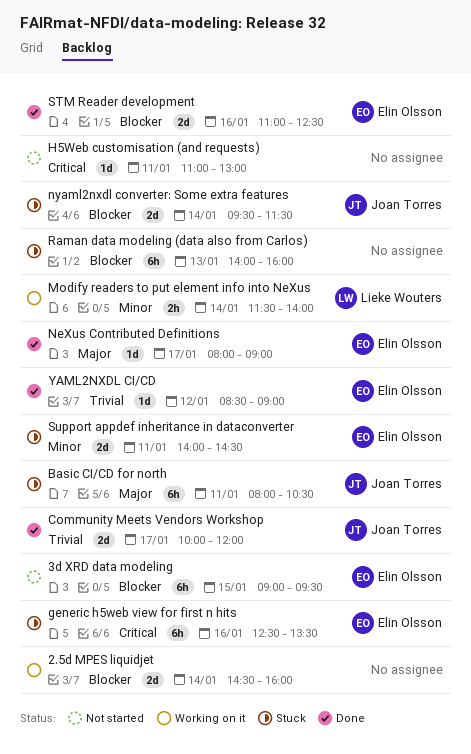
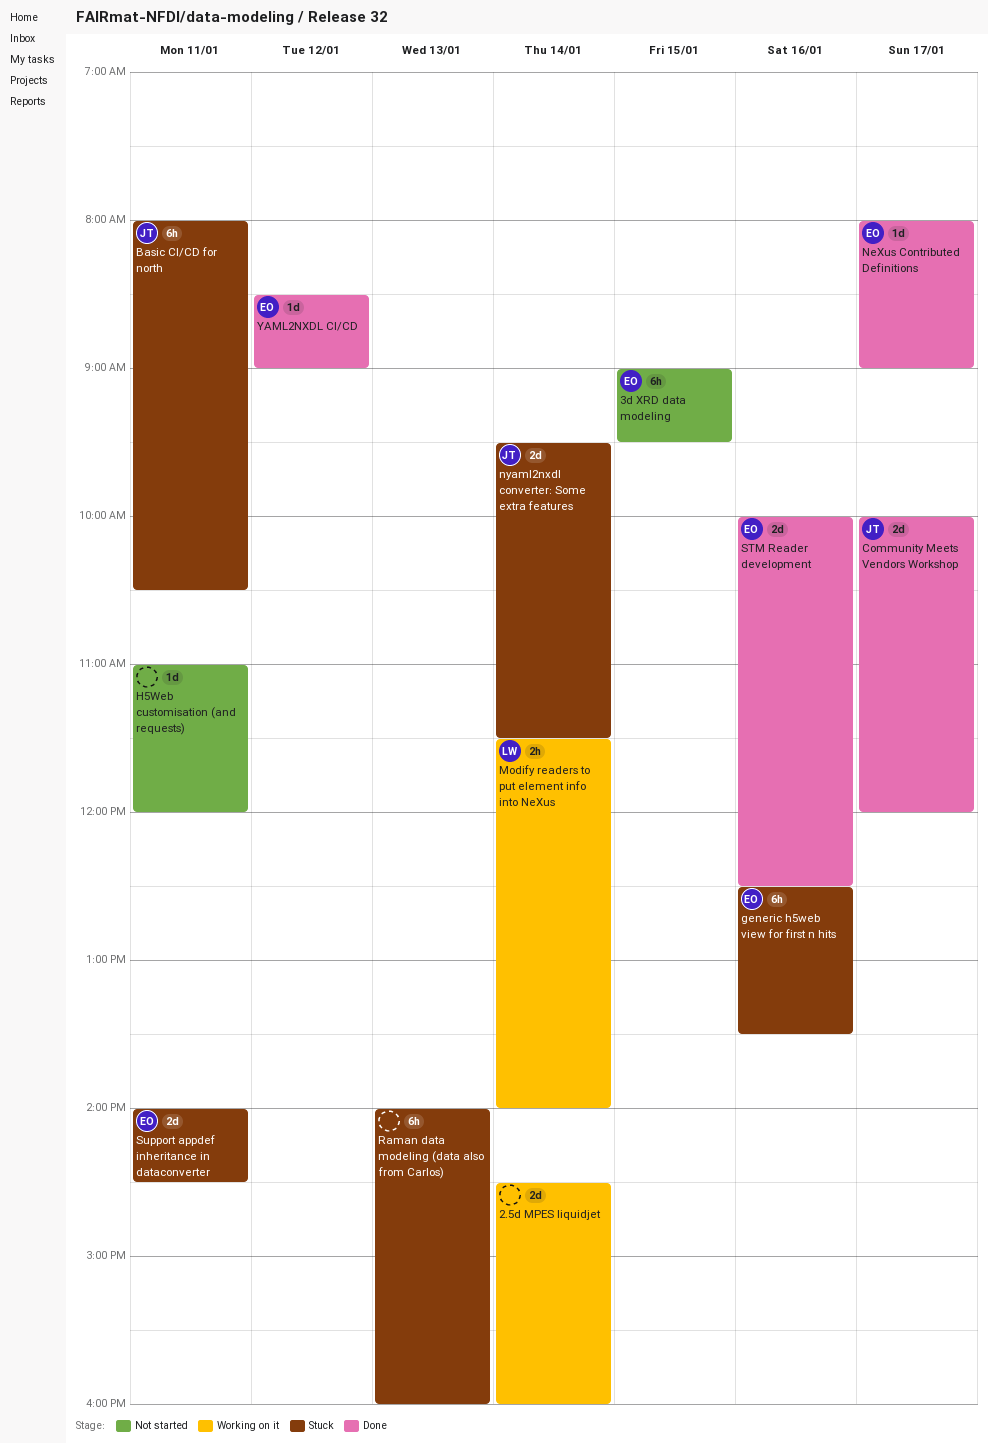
H5Web customisation (and requests), ends: 13:00 -> 12:00
STM Reader development, begins: 11:00 -> 10:00

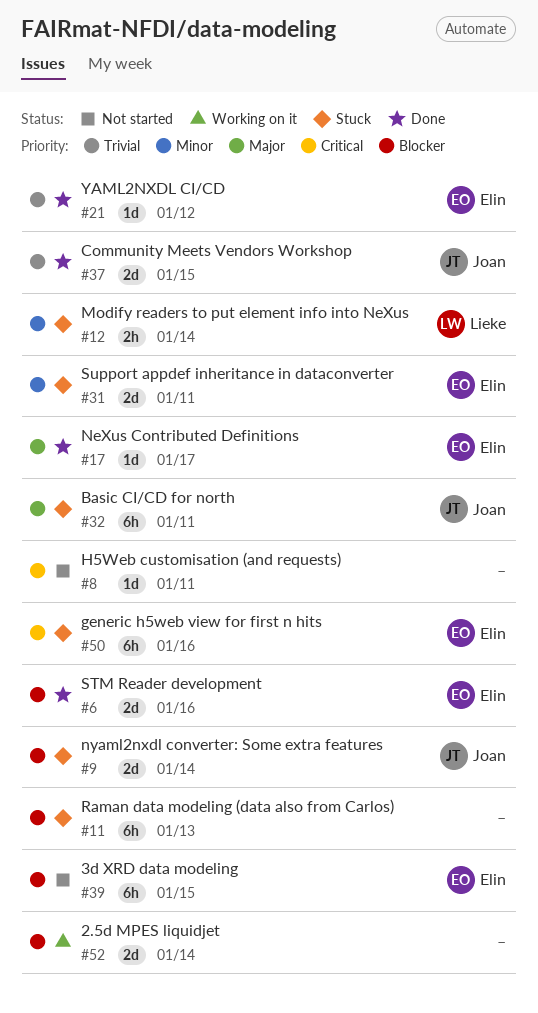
Community Meets Vendors Workshop, day: Jan 17 -> Jan 15
Modify readers to put element info into NeXus, status: Working on it -> Stuck

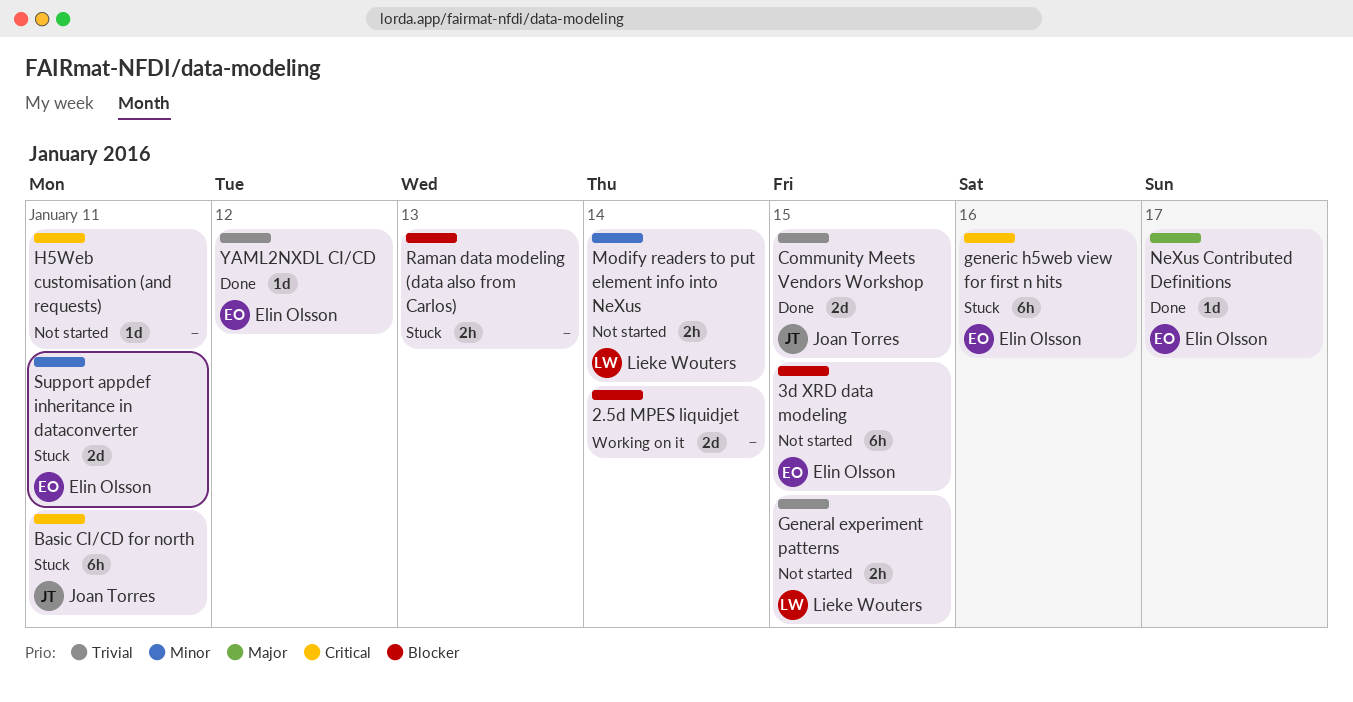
Basic CI/CD for north, priority: Major -> Critical
General experiment patterns: none -> present
Modify readers to put element info into NeXus, status: Stuck -> Not started
nyaml2nxdl converter: Some extra features: present -> none
Raman data modeling (data also from Carlos), estimate: 6h -> 2h
STM Reader development: present -> none

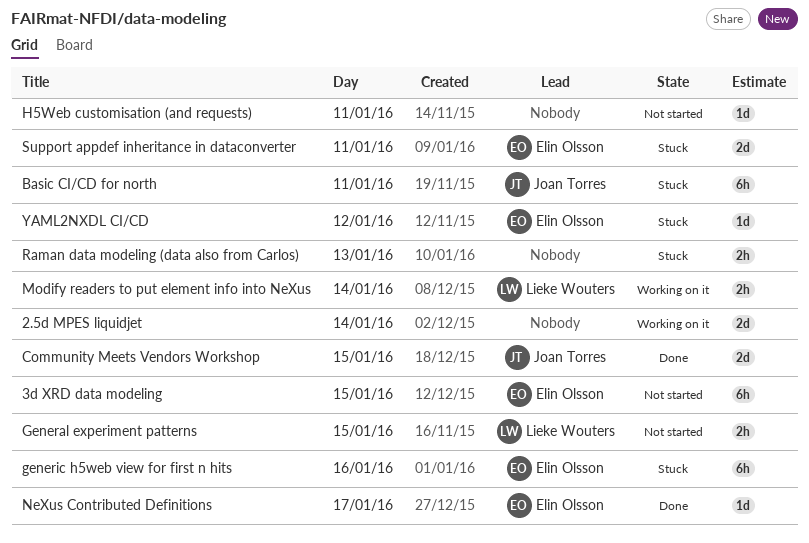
Modify readers to put element info into NeXus, status: Not started -> Working on it
YAML2NXDL CI/CD, status: Done -> Stuck

